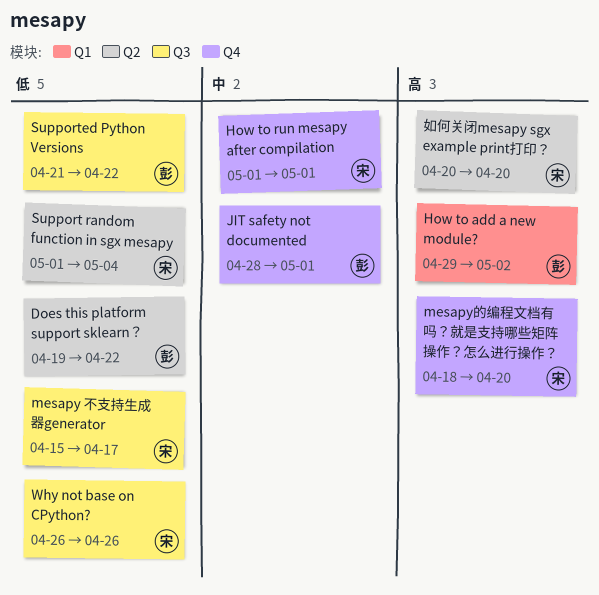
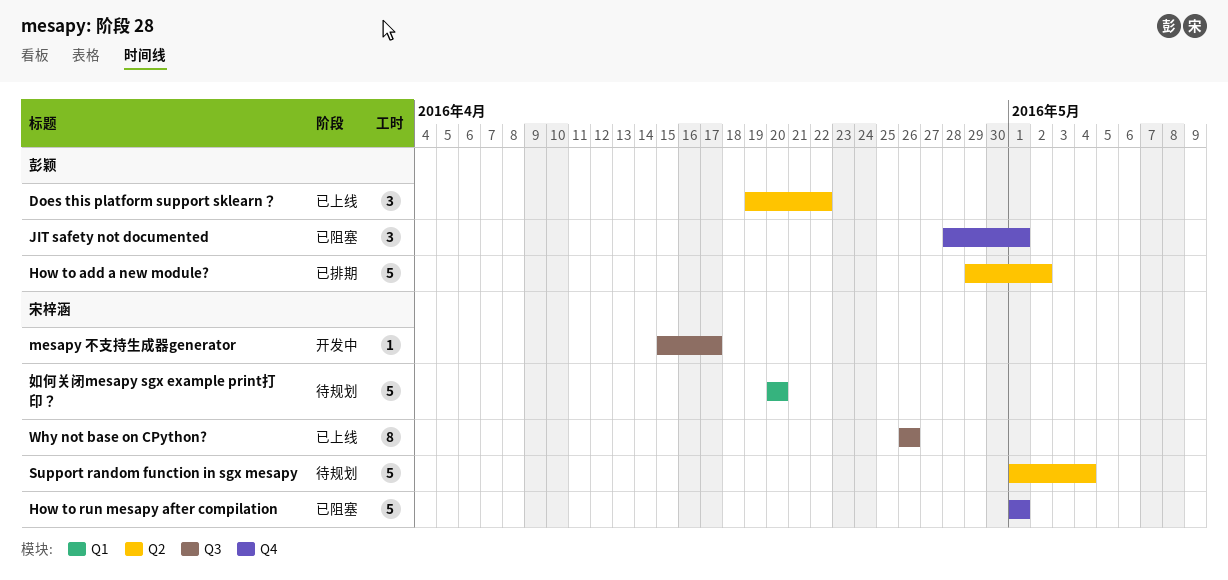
How to add a new module?, label: Q1 -> Q2
mesapy的编程文档有吗？就是支持哪些矩阵操作？怎么进行操作？: present -> none
Supported Python Versions: present -> none
如何关闭mesapy sgx example print打印？, label: Q2 -> Q1

